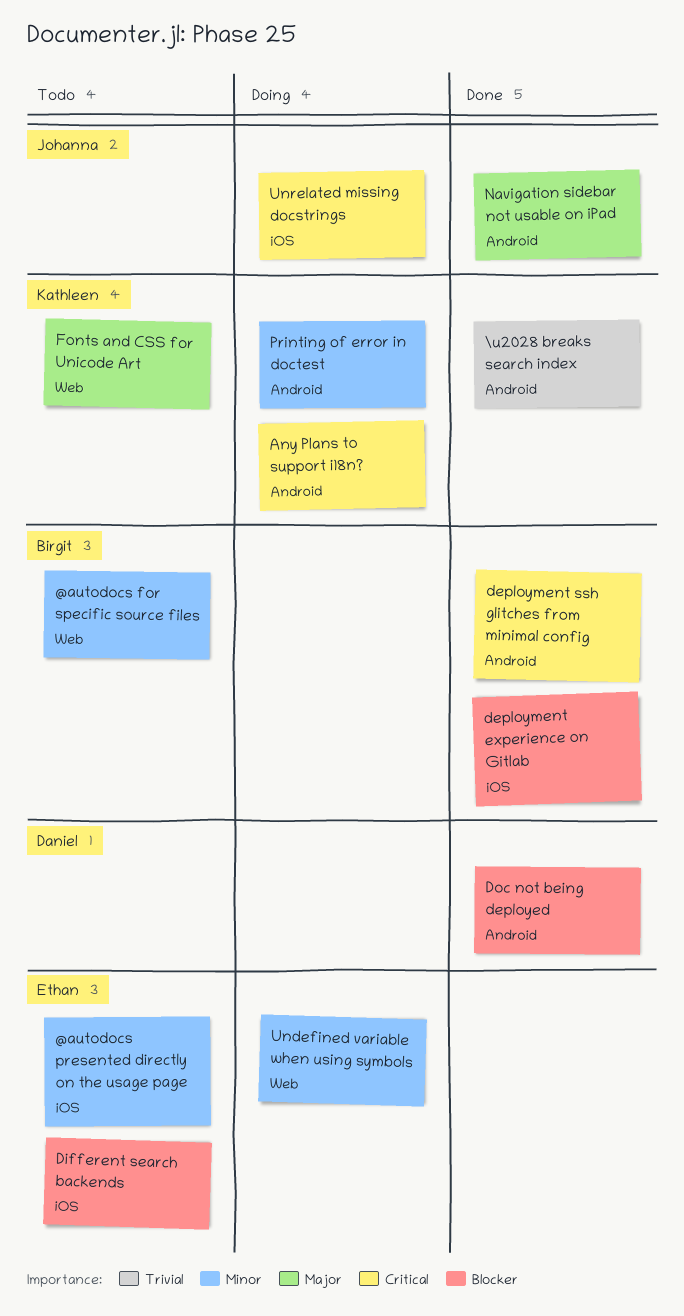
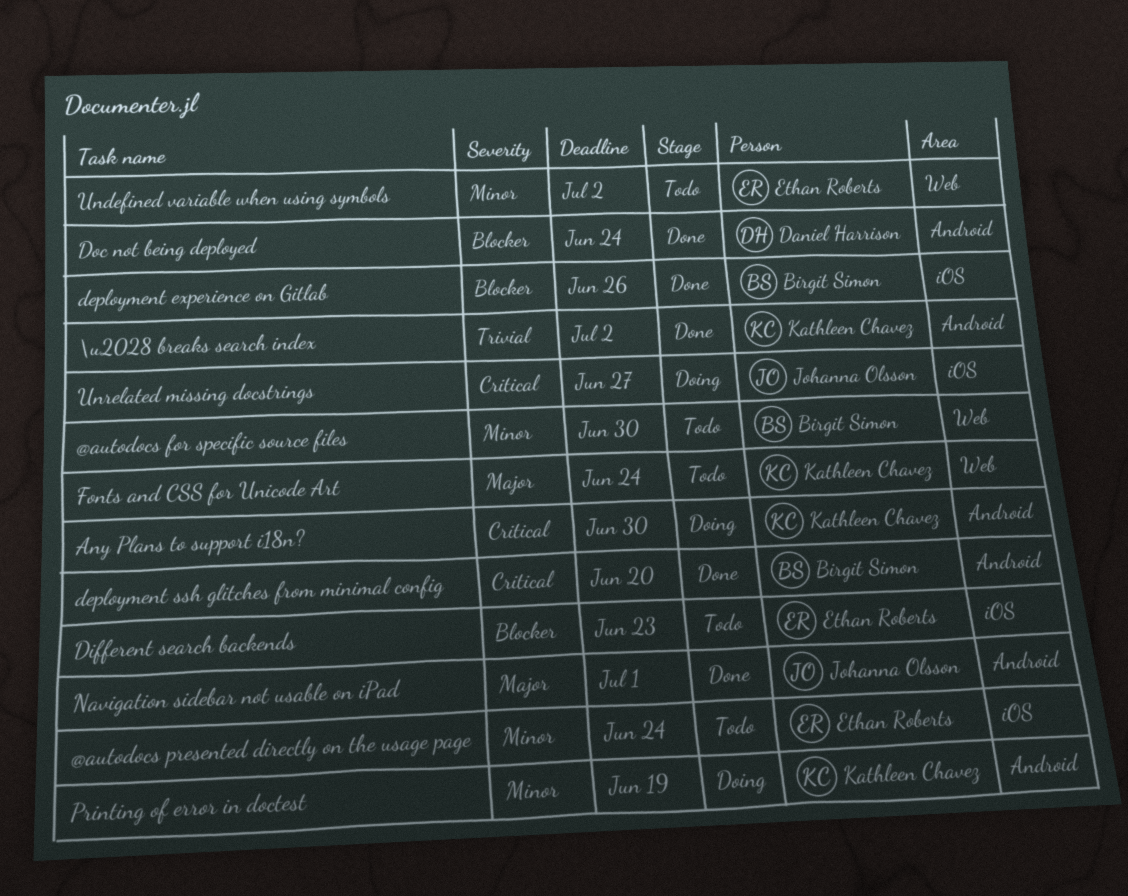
Undefined variable when using symbols, status: Doing -> Todo

